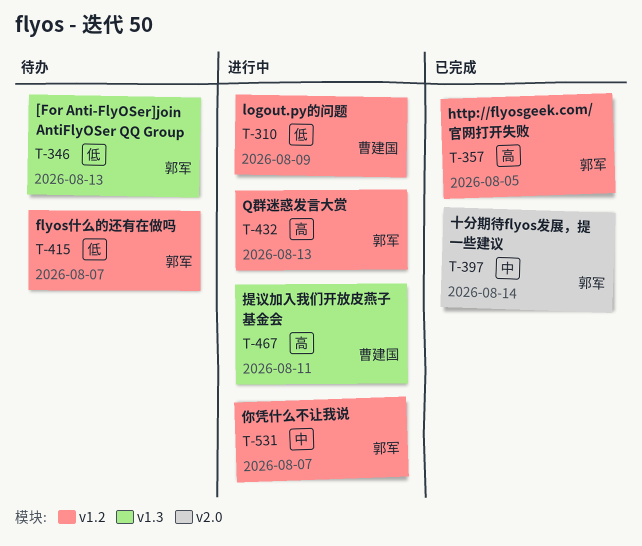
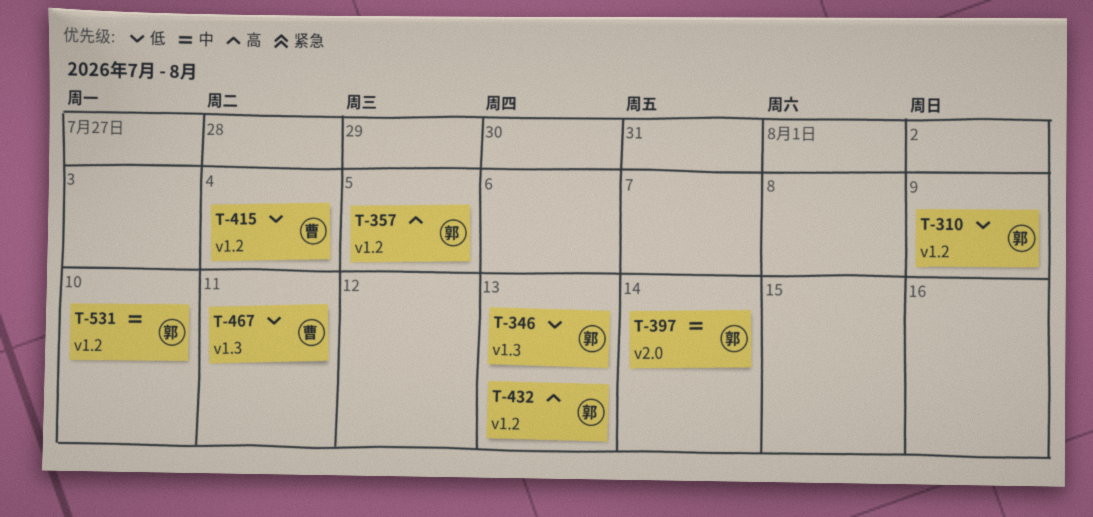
T-310, owner: 曹建国 -> 郭军
T-415, owner: 郭军 -> 曹建国
T-415, due: Aug 7 -> Aug 4
T-467, priority: 高 -> 低
T-531, due: Aug 7 -> Aug 10

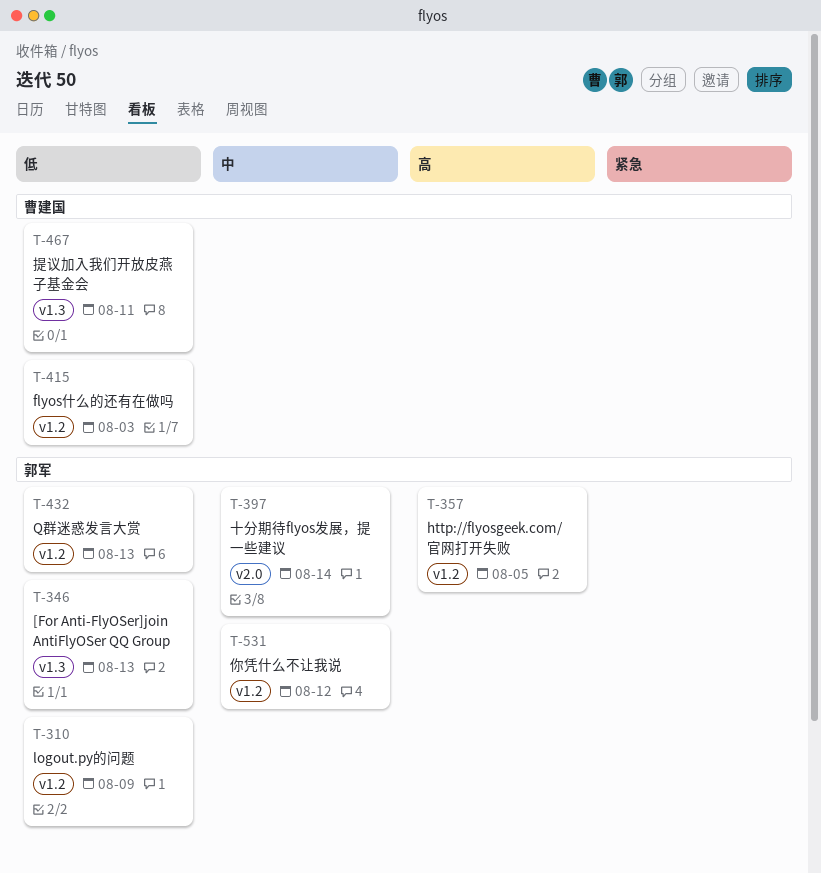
T-415, due: Aug 4 -> Aug 3
T-432, priority: 高 -> 低
T-531, due: Aug 10 -> Aug 12

